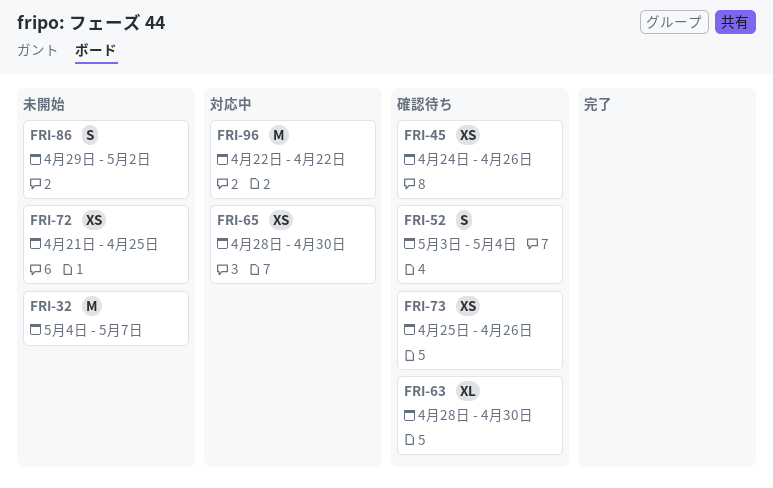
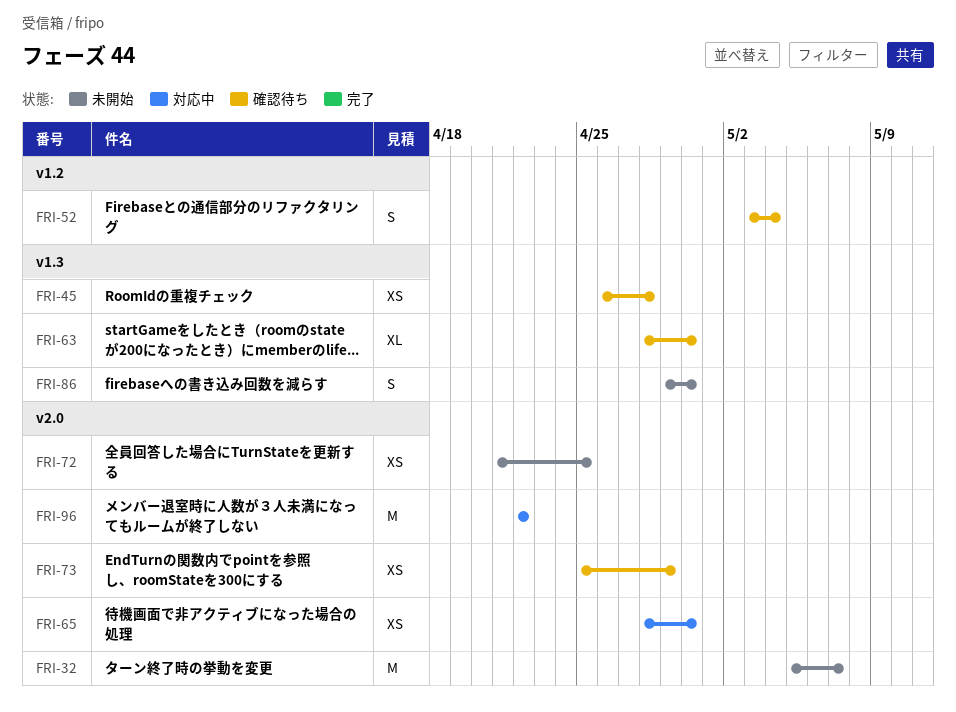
FRI-32, start: May 4 -> May 5
FRI-45, start: Apr 24 -> Apr 26
FRI-45, due: Apr 26 -> Apr 28
FRI-73, due: Apr 26 -> Apr 29
FRI-86, due: May 2 -> Apr 30

